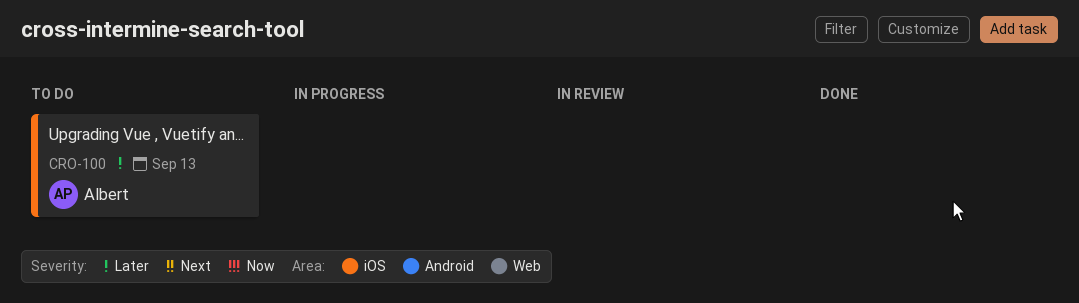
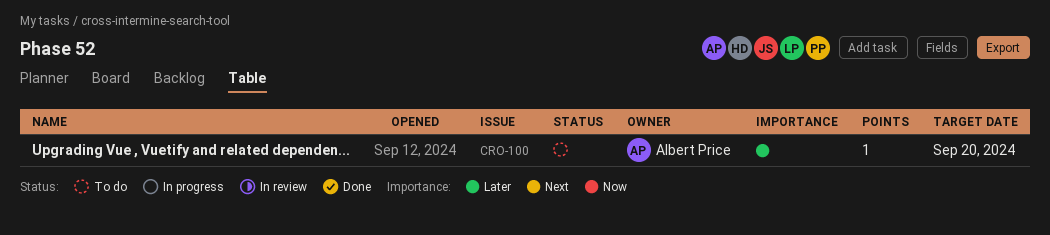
CRO-100, due: Sep 13 -> Sep 20

